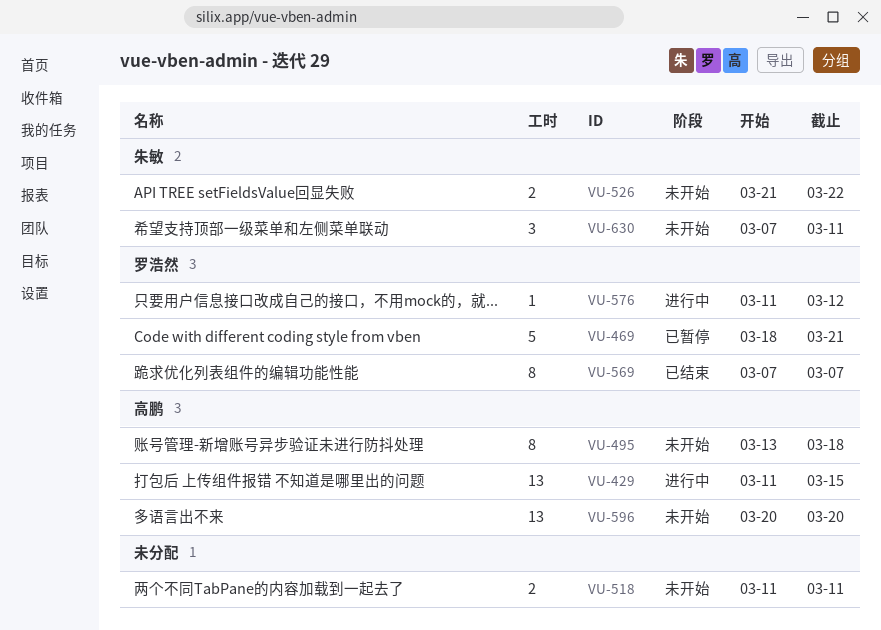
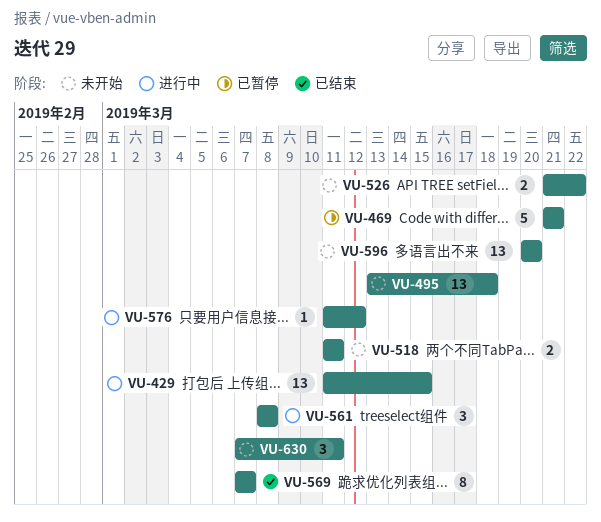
VU-469, start: Mar 18 -> Mar 21
VU-495, estimate: 8 -> 13
VU-561: none -> present

